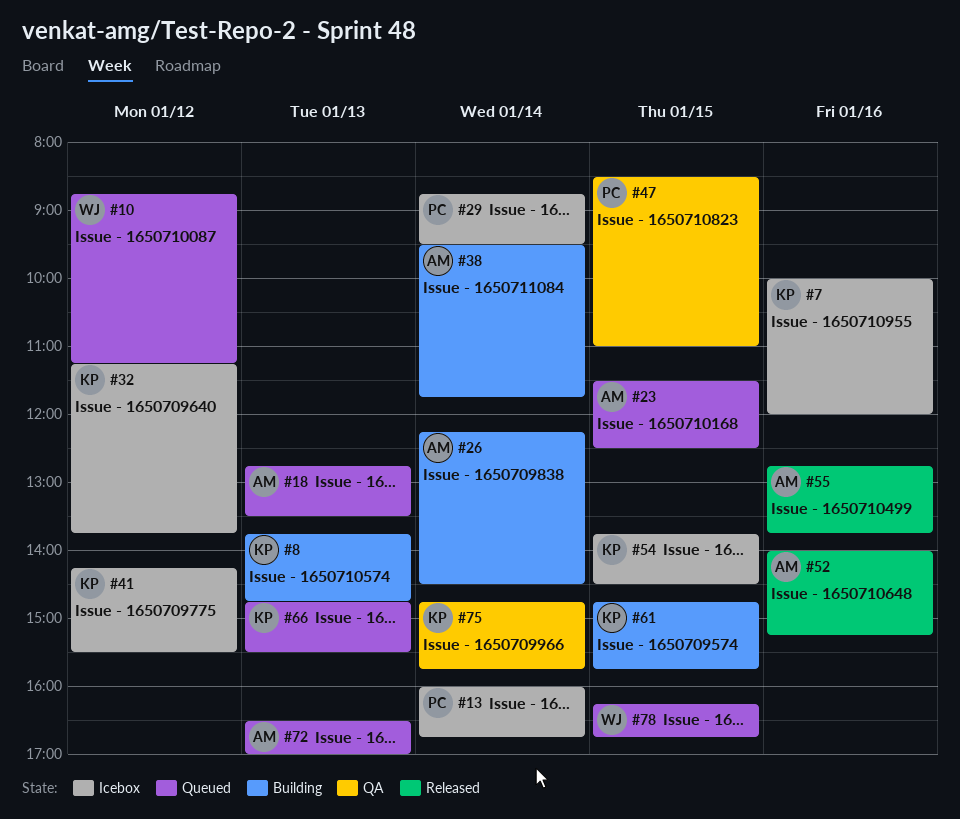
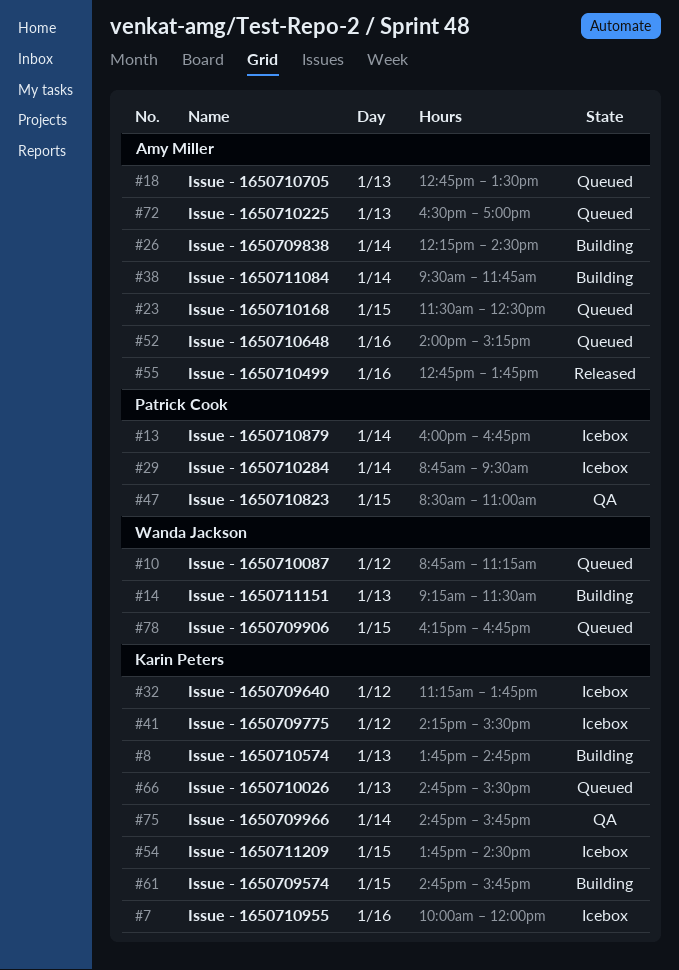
#14: none -> present
#52, status: Released -> Queued

